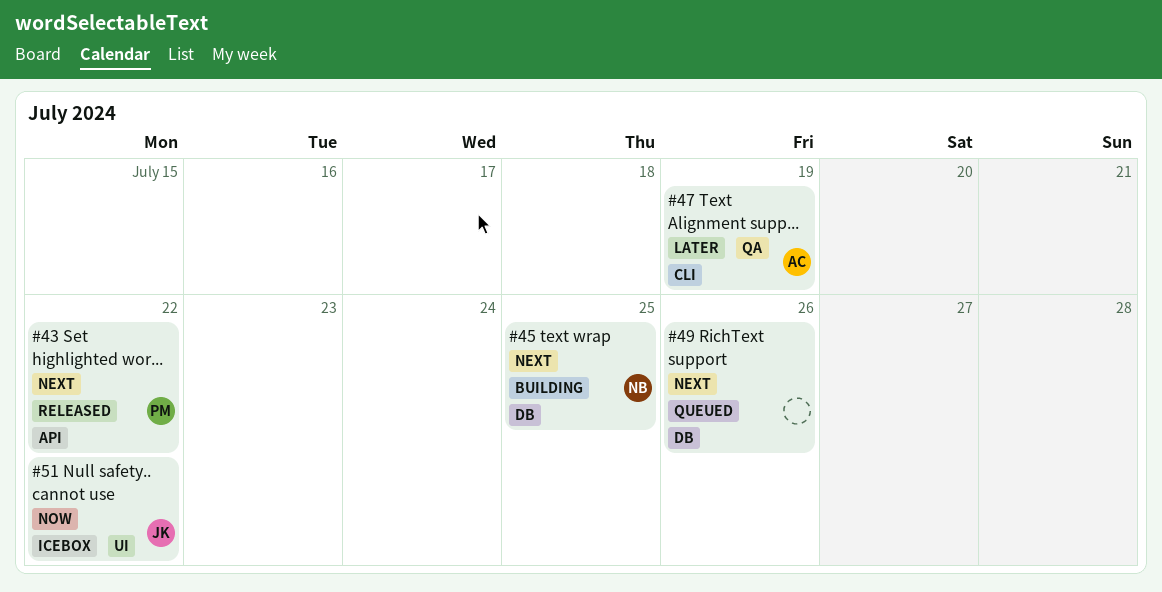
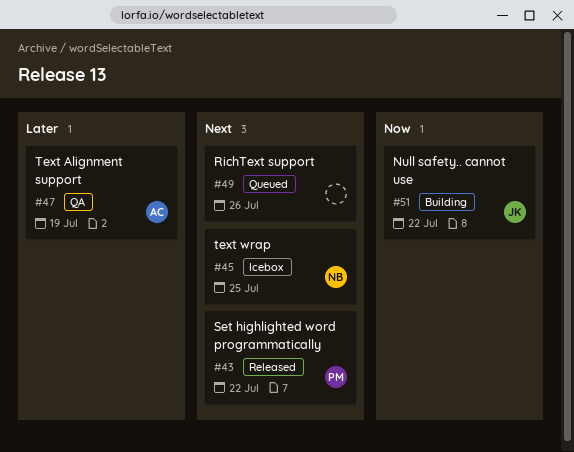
#45, status: Building -> Icebox
#51, status: Icebox -> Building

